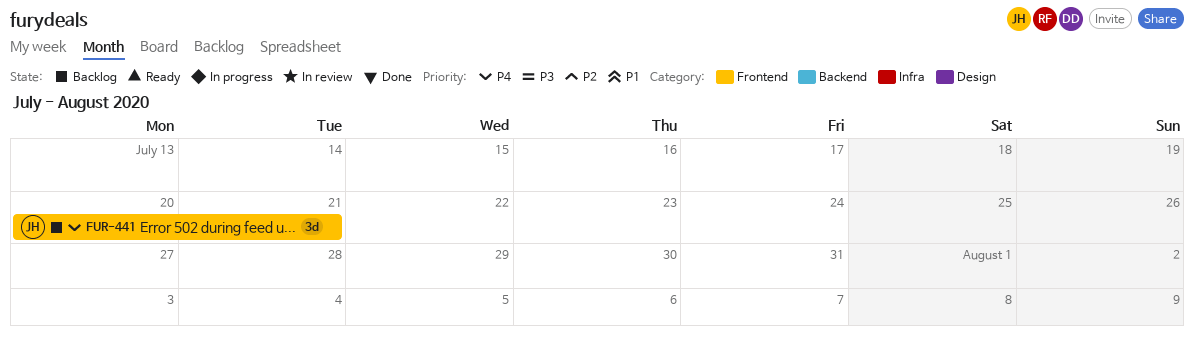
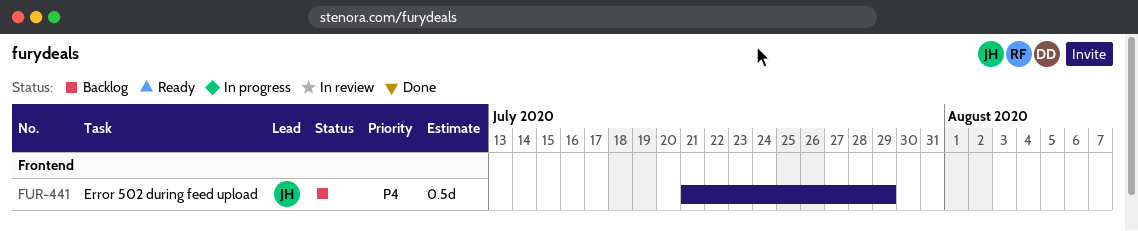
FUR-441, estimate: 3d -> 0.5d
FUR-441, start: Jul 20 -> Jul 21
FUR-441, due: Jul 21 -> Jul 29

